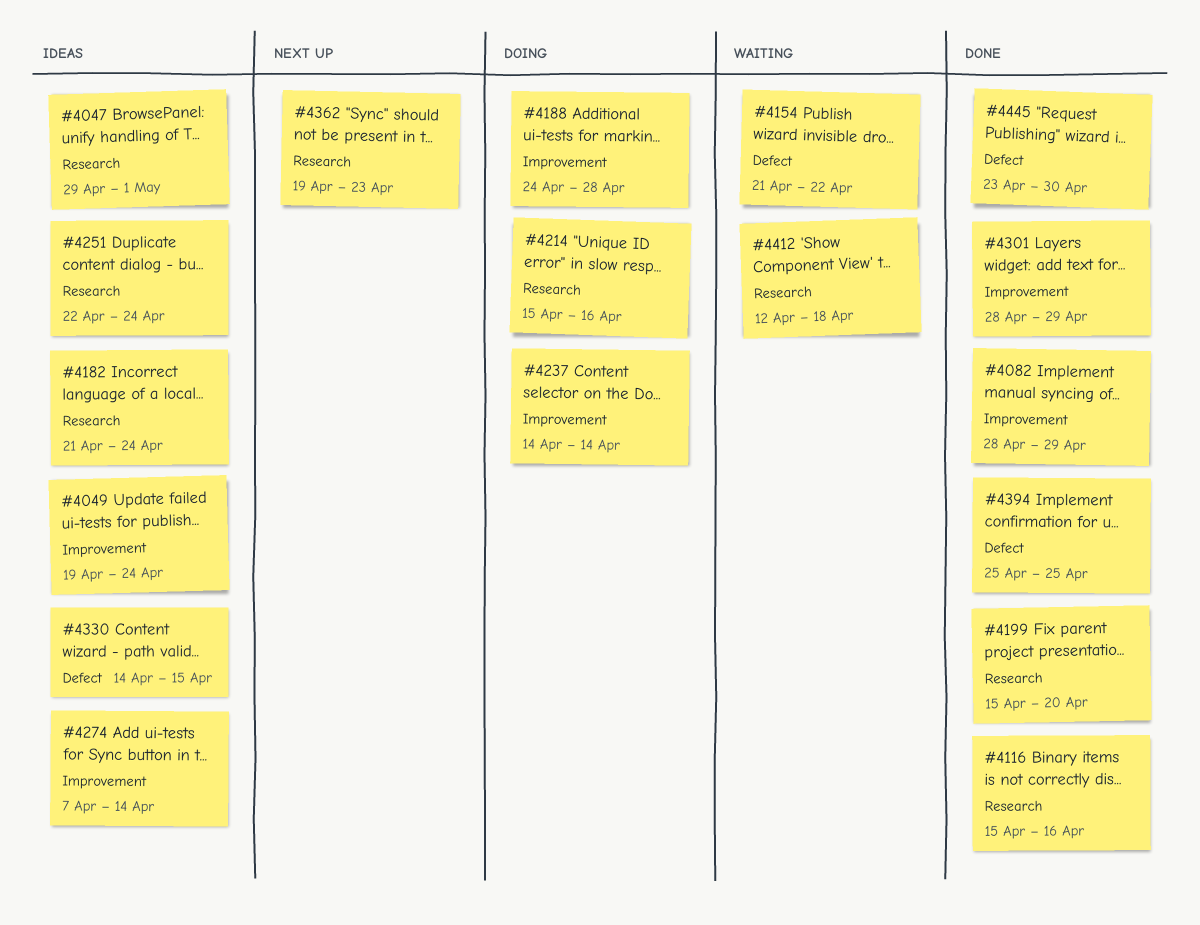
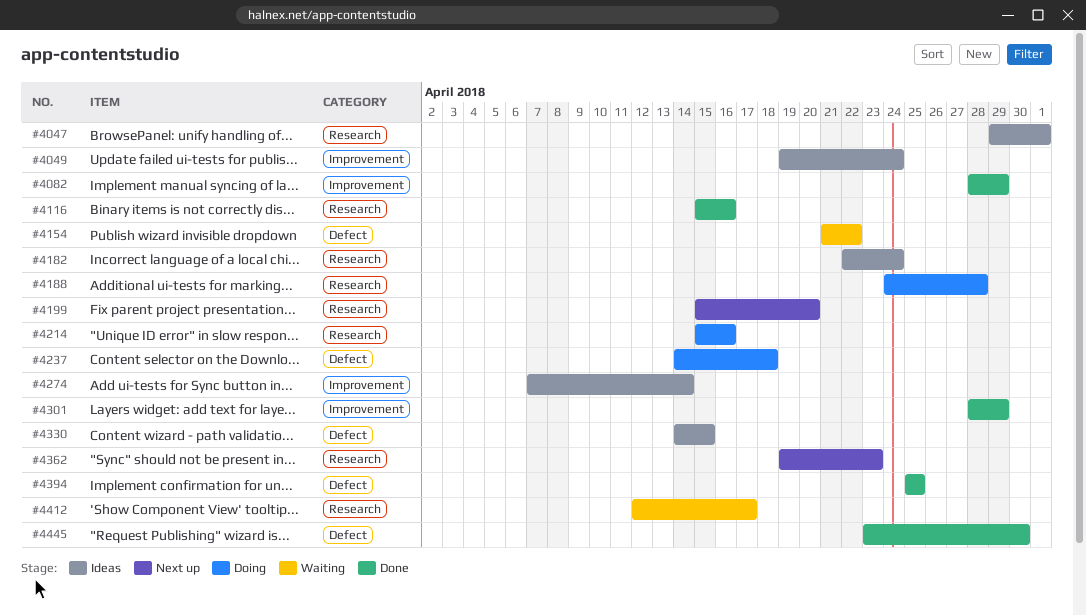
#4182, start: Apr 21 -> Apr 22
#4188, label: Improvement -> Research
#4199, status: Done -> Next up
#4237, label: Improvement -> Defect
#4237, due: Apr 14 -> Apr 18
#4251: present -> none
#4412, due: Apr 18 -> Apr 17

